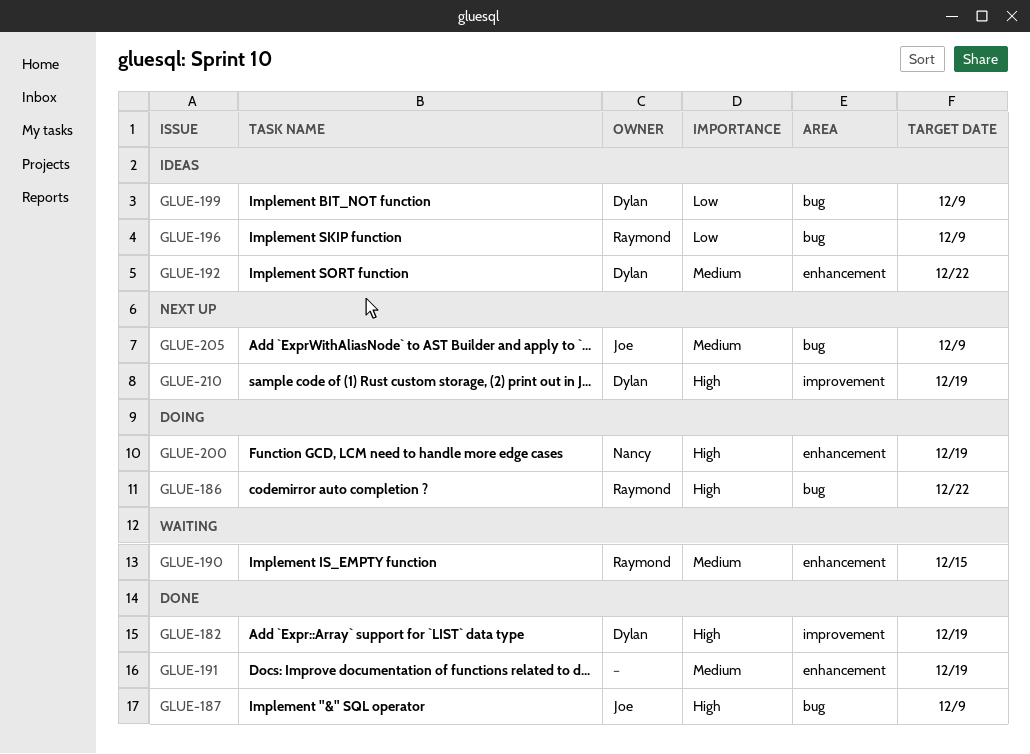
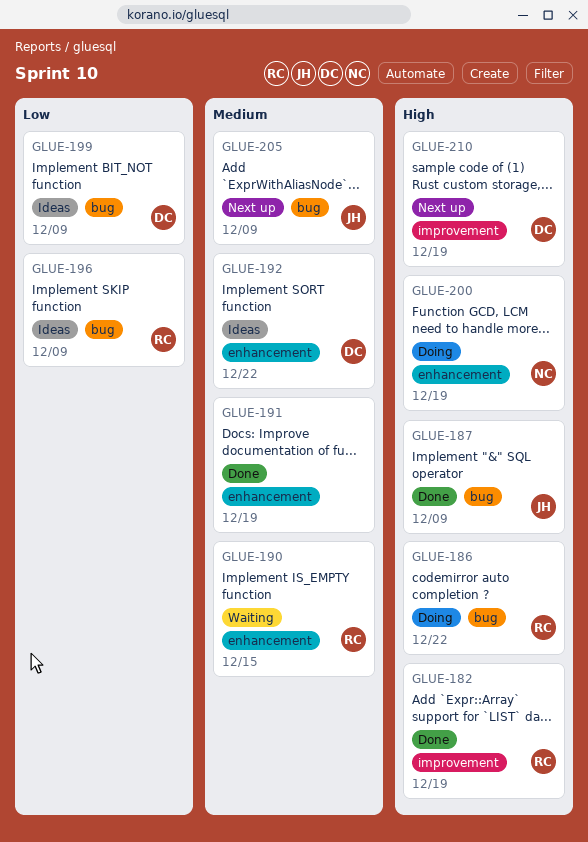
GLUE-182, owner: Dylan -> Raymond

